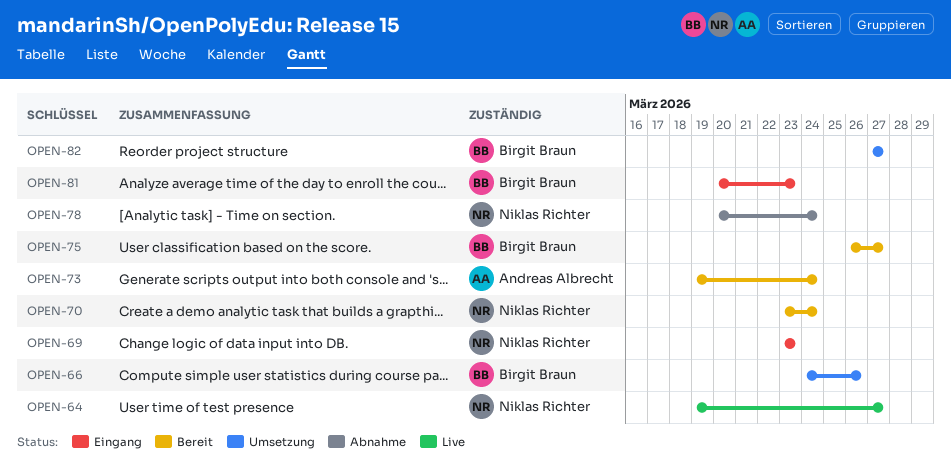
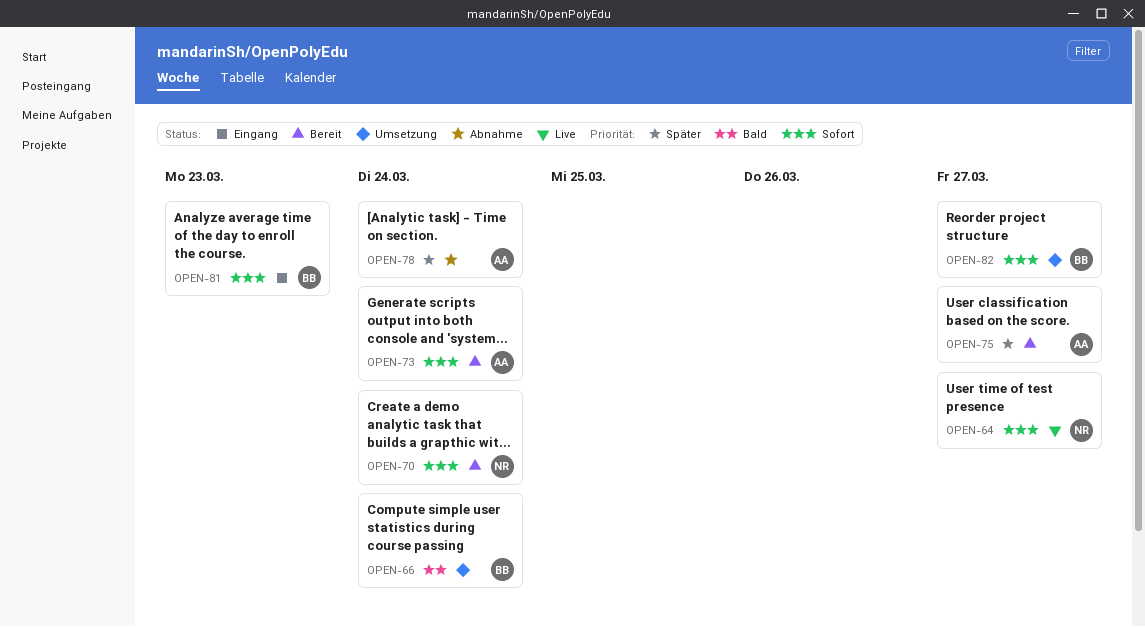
OPEN-66, due: Mar 26 -> Mar 24
OPEN-69: present -> none
OPEN-75, owner: Birgit Braun -> Andreas Albrecht
OPEN-78, owner: Niklas Richter -> Andreas Albrecht

